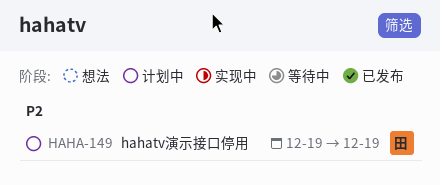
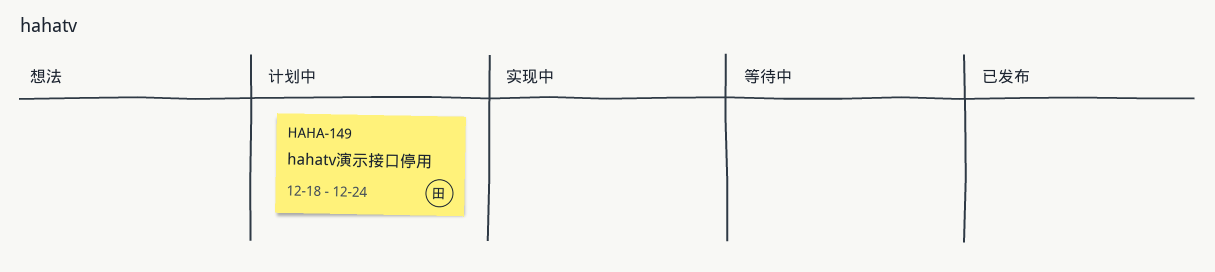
HAHA-149, start: Dec 19 -> Dec 18
HAHA-149, due: Dec 19 -> Dec 24

